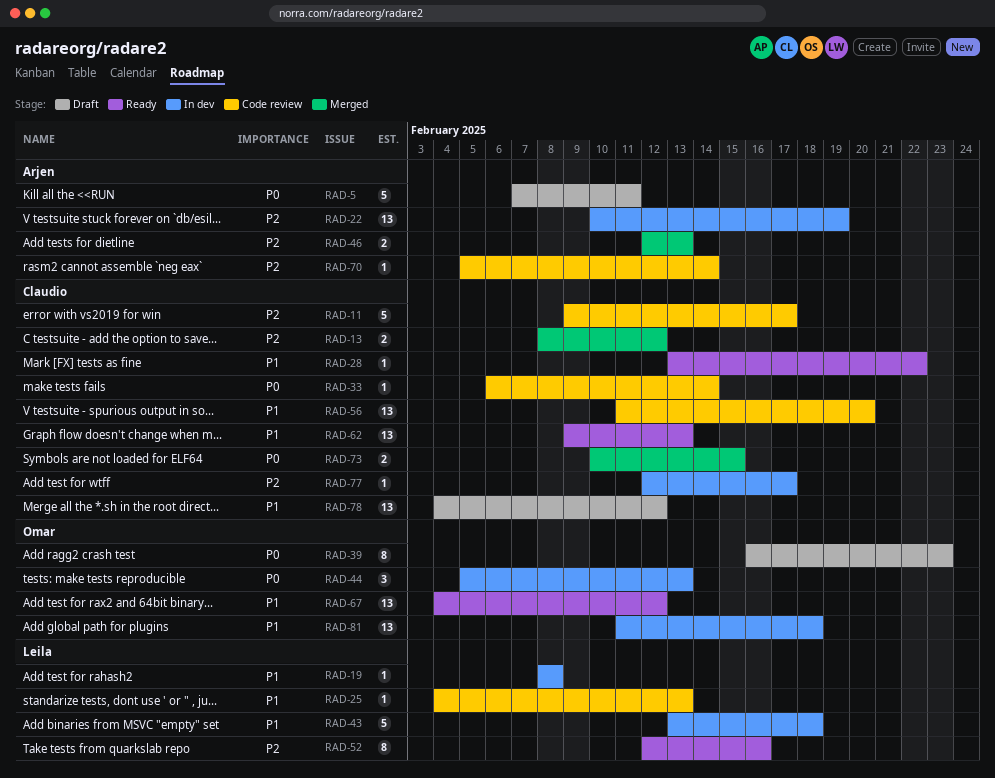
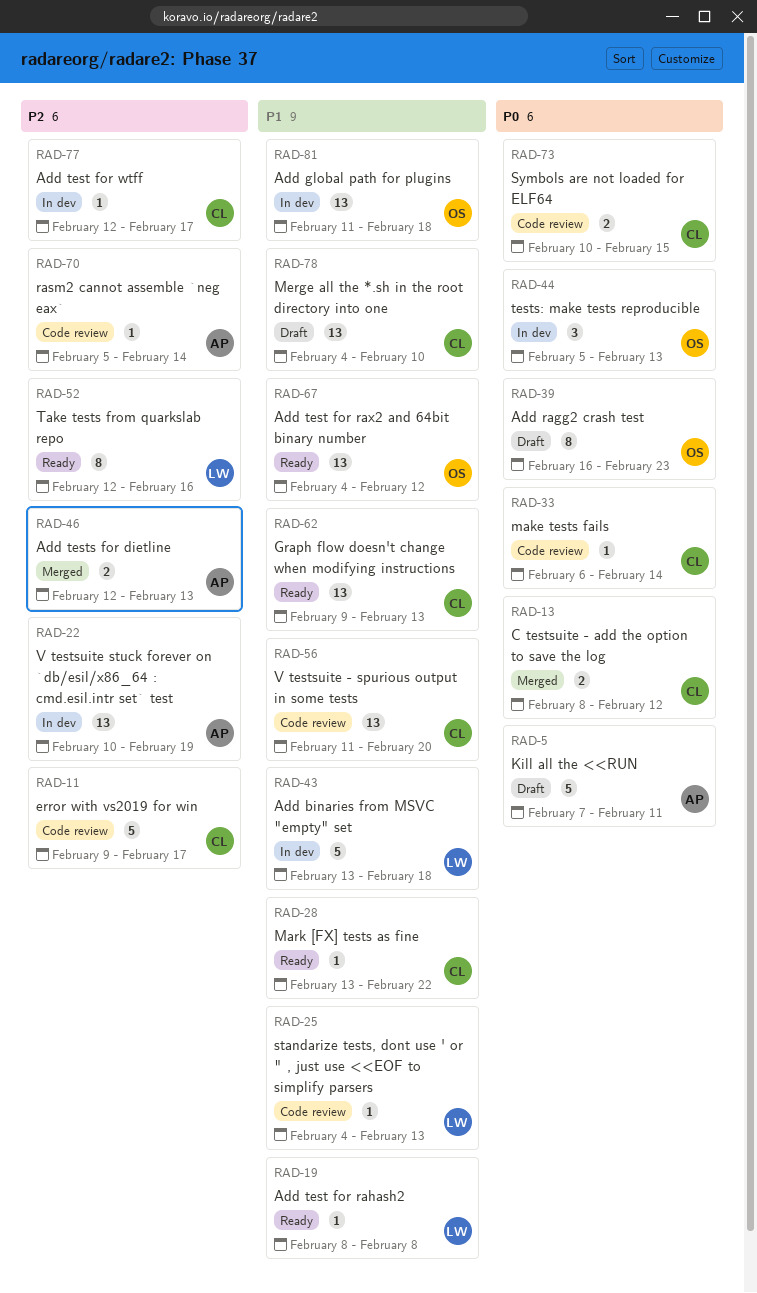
RAD-13, priority: P2 -> P0
RAD-19, status: In dev -> Ready
RAD-73, status: Merged -> Code review
RAD-78, due: Feb 12 -> Feb 10

